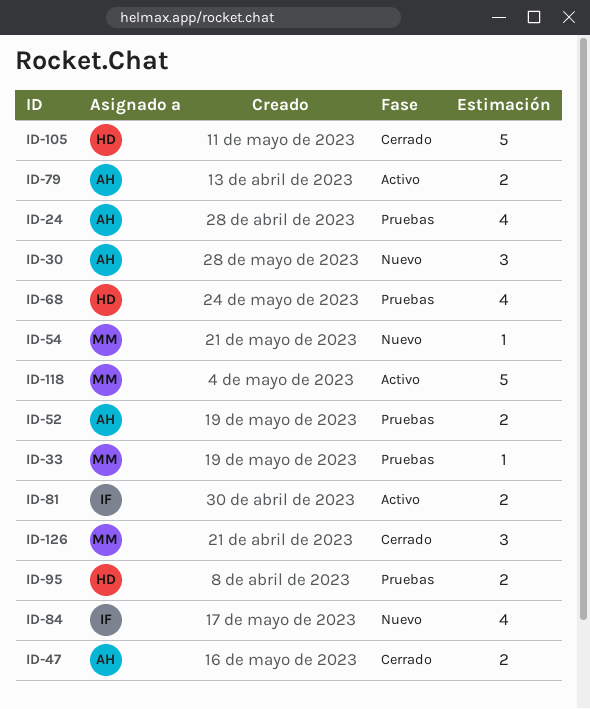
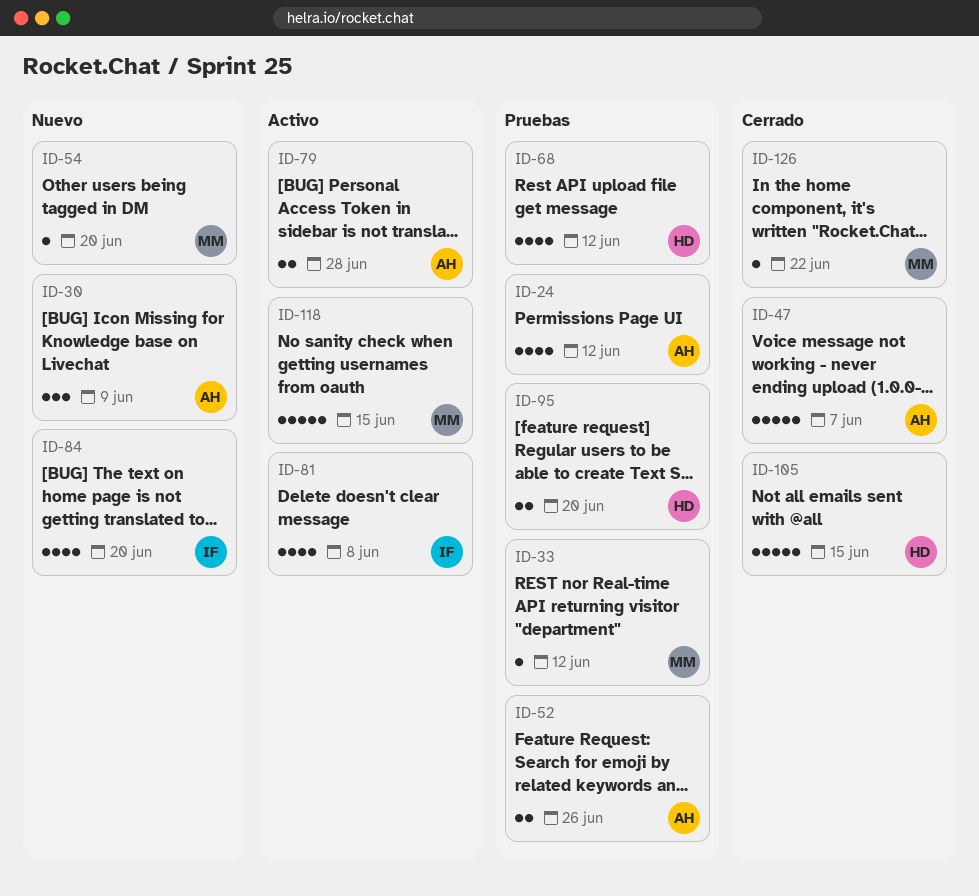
ID-47, estimate: 2 -> 5
ID-81, estimate: 2 -> 4
ID-126, estimate: 3 -> 1

